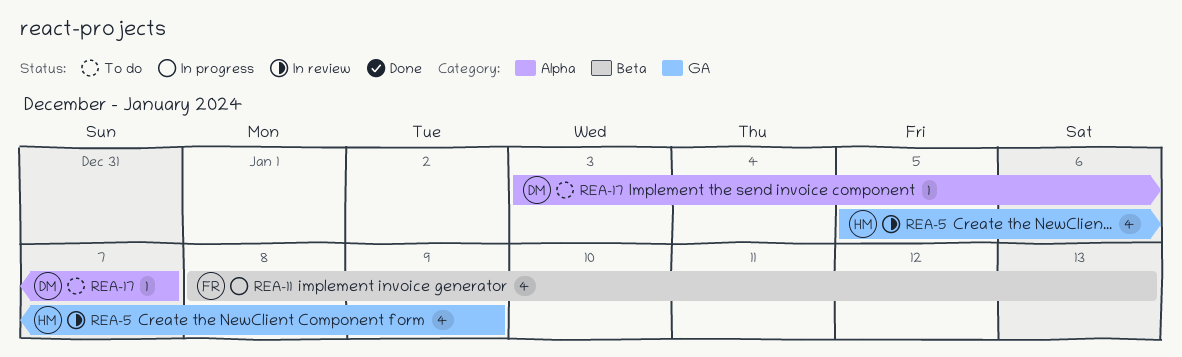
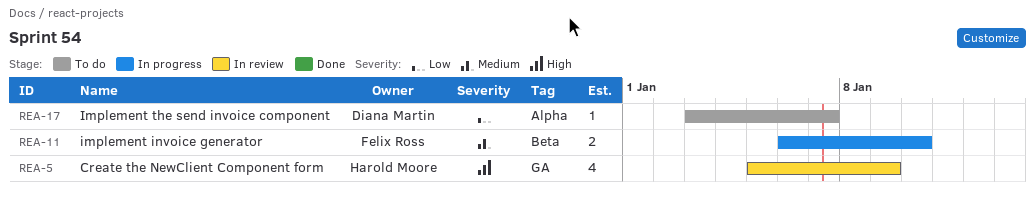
REA-11, estimate: 4 -> 2
REA-11, start: Jan 8 -> Jan 6
REA-11, due: Jan 13 -> Jan 10

